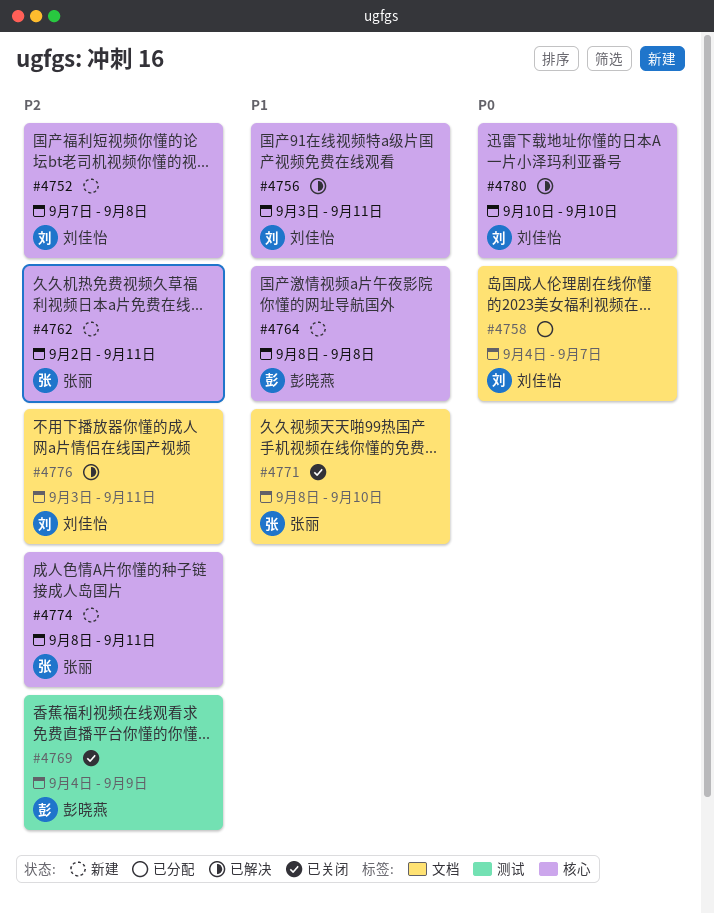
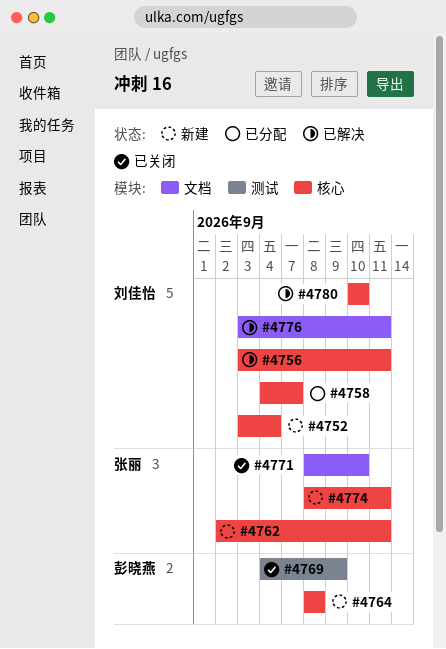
#4752, start: Sep 7 -> Sep 3
#4752, due: Sep 8 -> Sep 4
#4758, label: 文档 -> 核心

